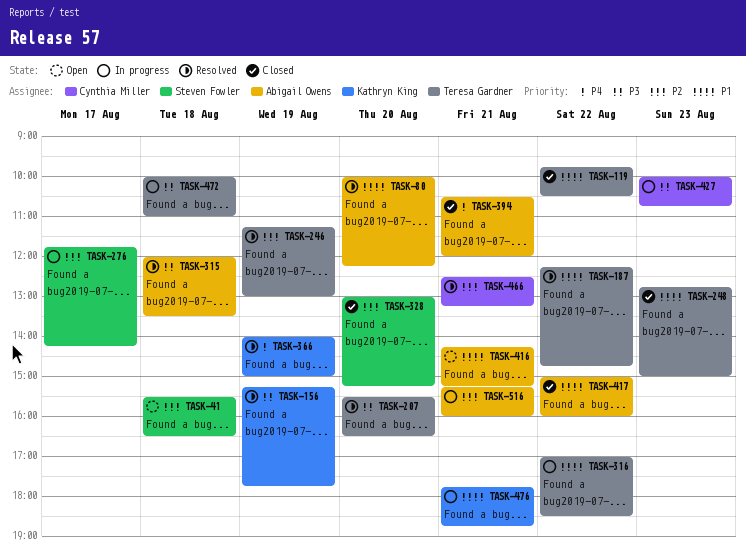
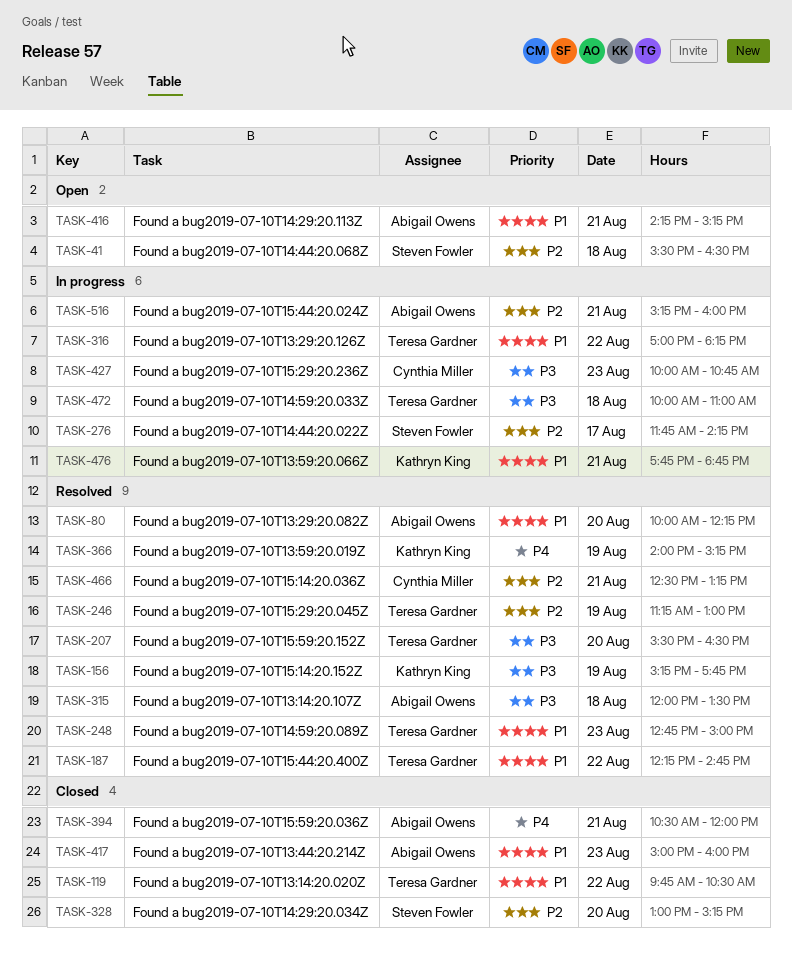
TASK-248, status: Closed -> Resolved
TASK-316, ends: 18:30 -> 18:15
TASK-366, ends: 15:00 -> 15:15
TASK-417, day: Aug 22 -> Aug 23

